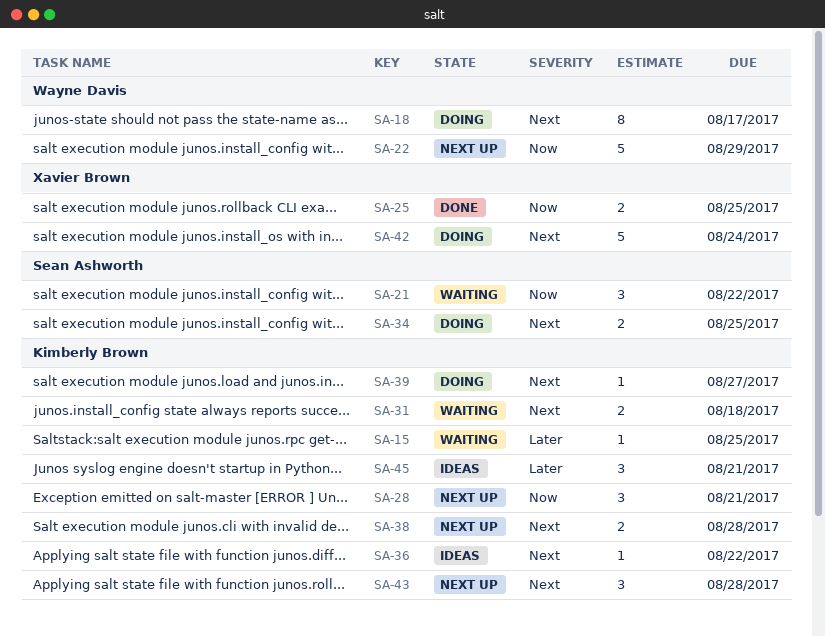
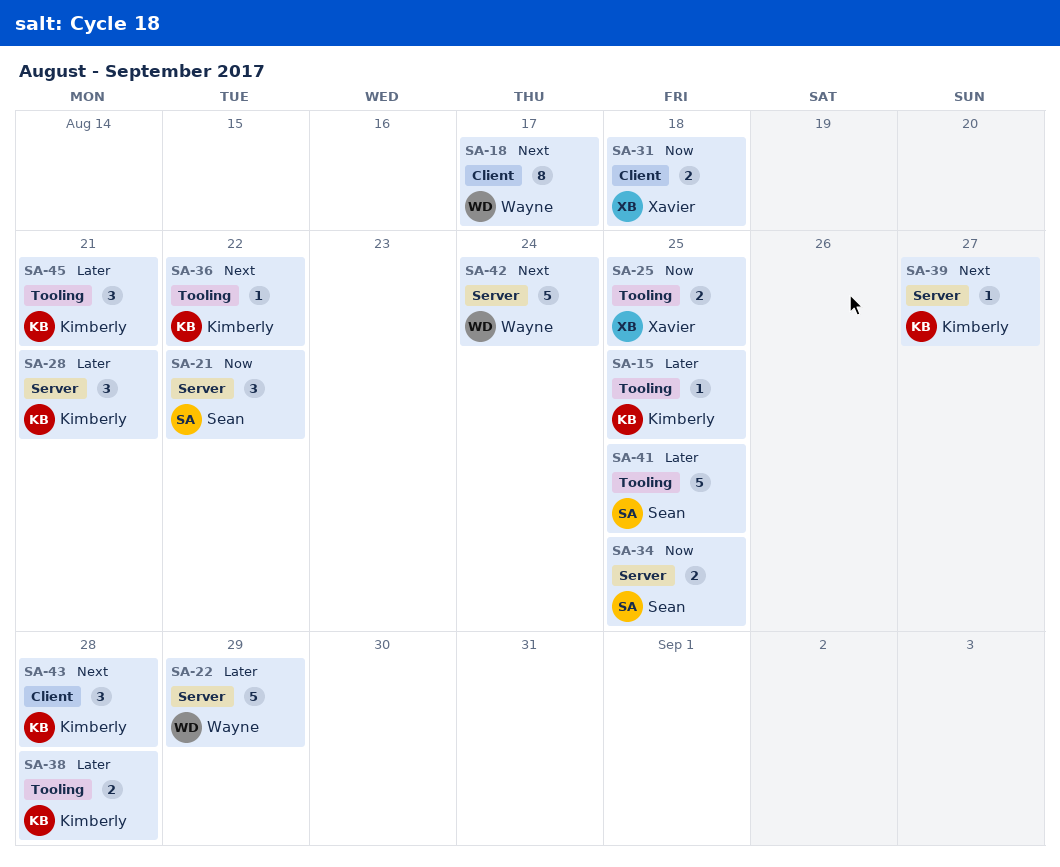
SA-22, priority: Now -> Later
SA-28, priority: Now -> Later
SA-31, owner: Kimberly Brown -> Xavier Brown
SA-31, priority: Next -> Now
SA-34, priority: Next -> Now
SA-38, priority: Next -> Later
SA-41: none -> present
SA-42, owner: Xavier Brown -> Wayne Davis

